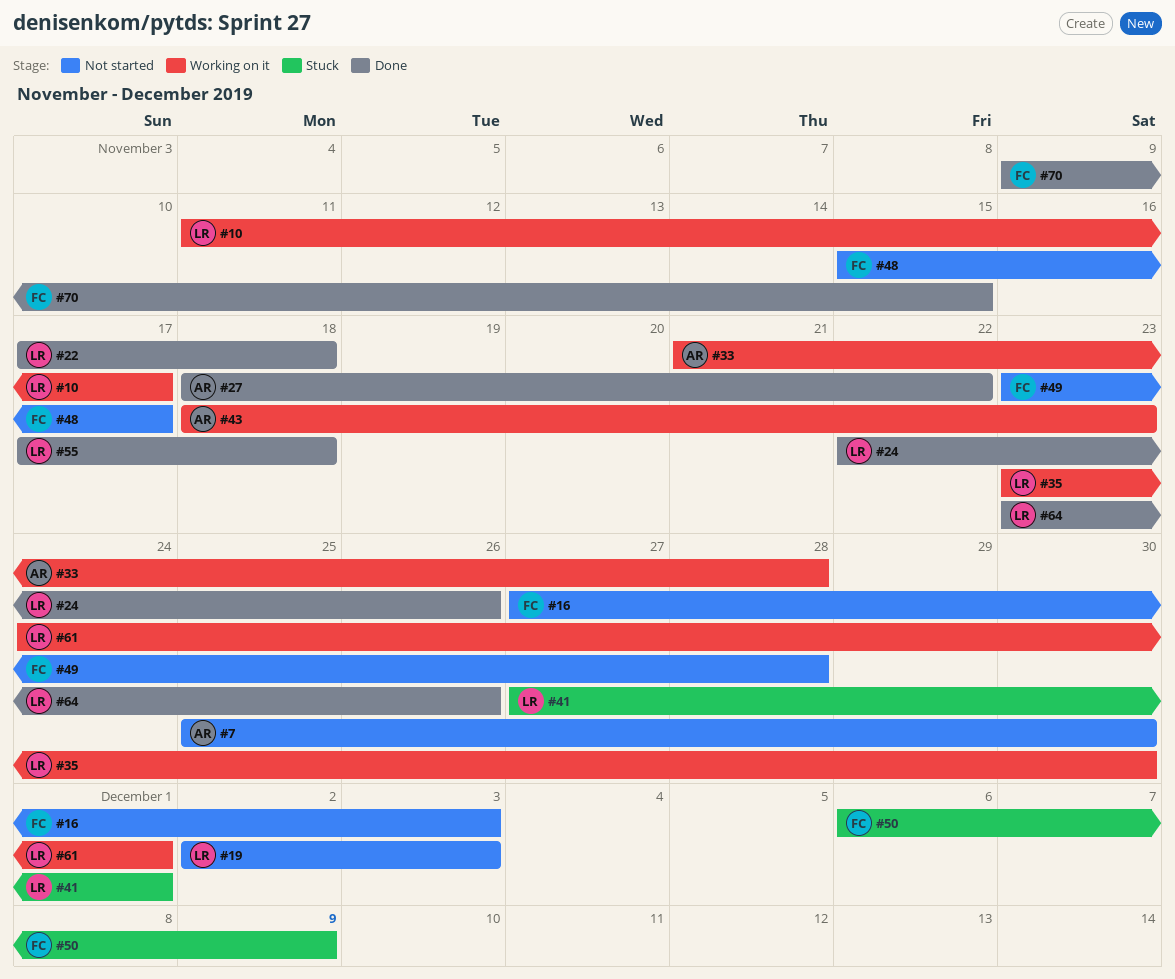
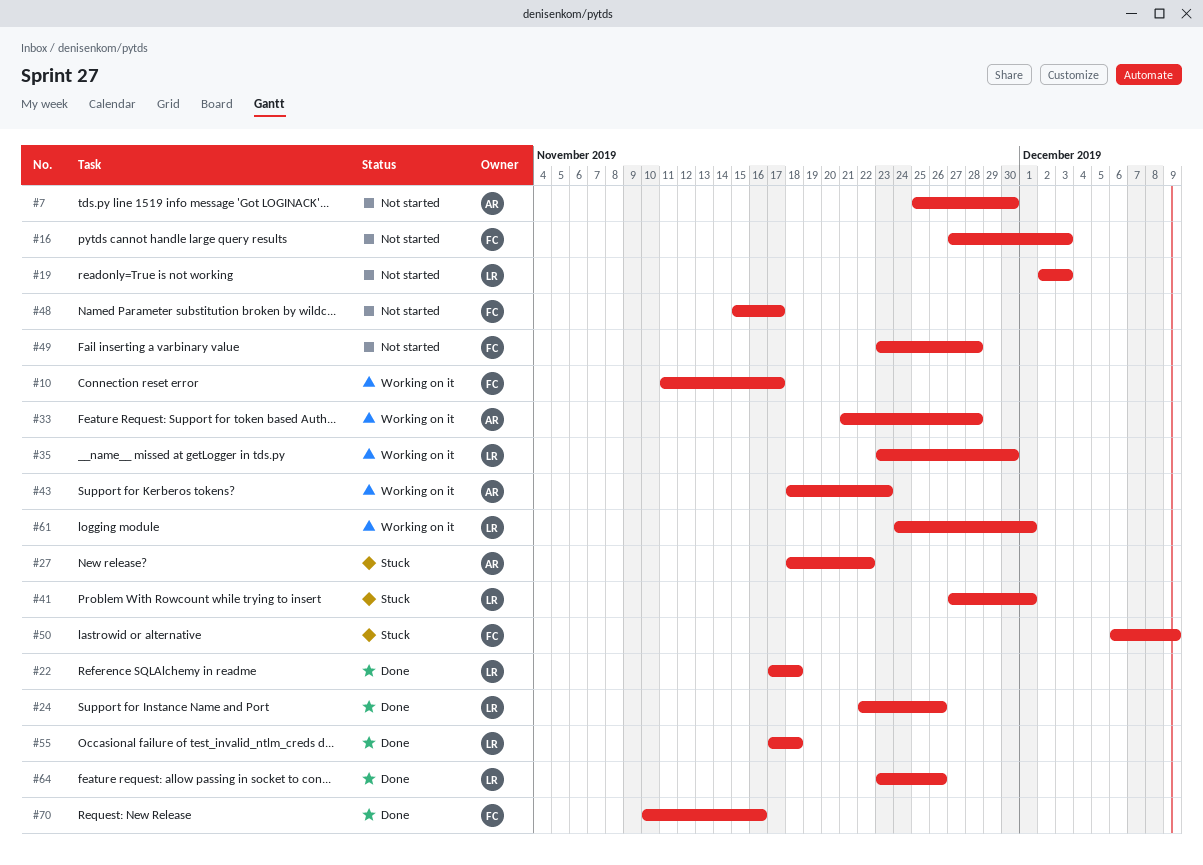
#10, owner: LR -> FC
#27, status: Done -> Stuck
#70, start: Nov 9 -> Nov 10
#70, due: Nov 15 -> Nov 16

